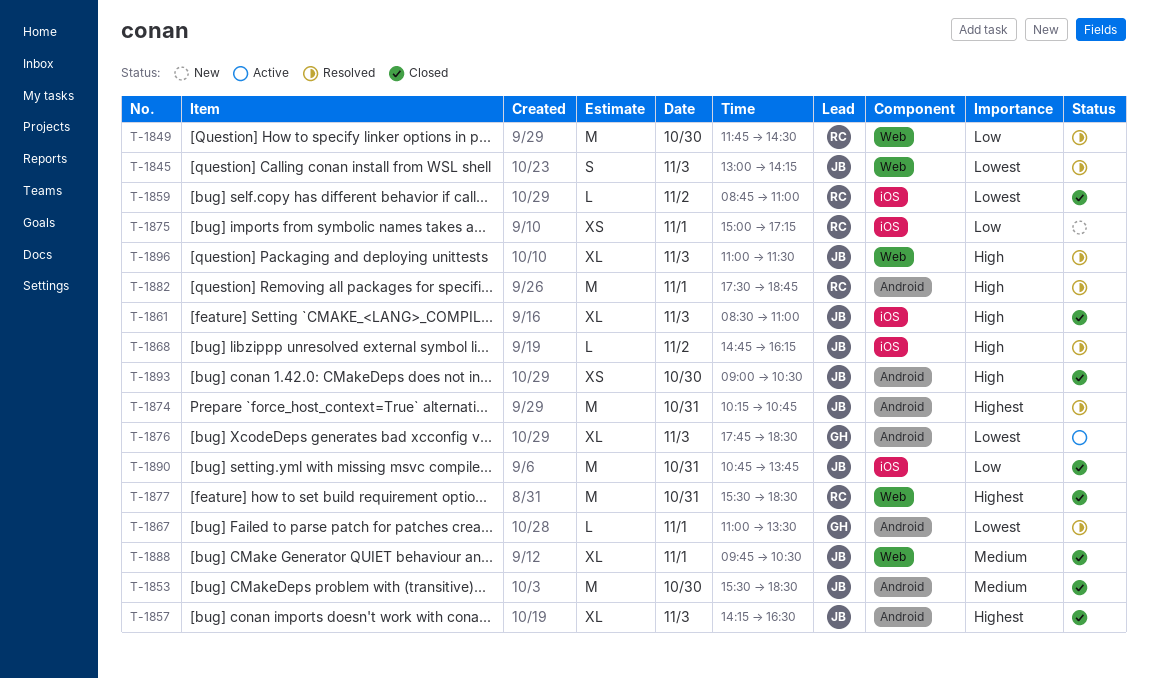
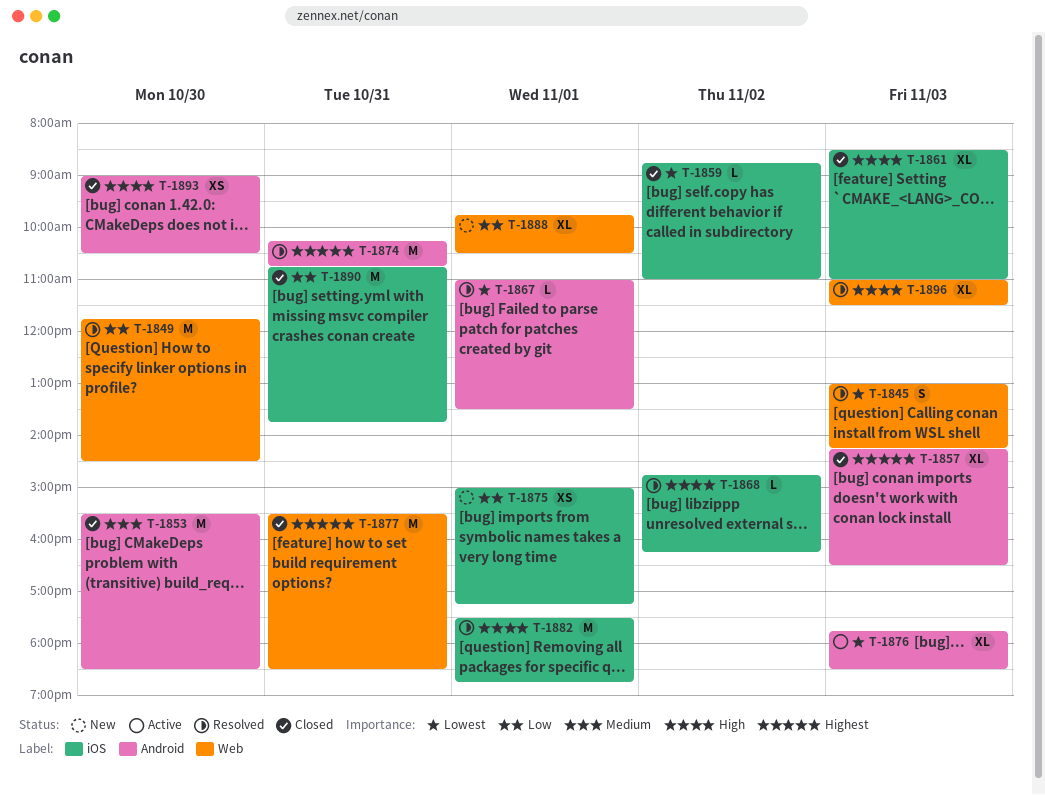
T-1882, label: Android -> iOS
T-1888, status: Closed -> New
T-1888, priority: Medium -> Low

